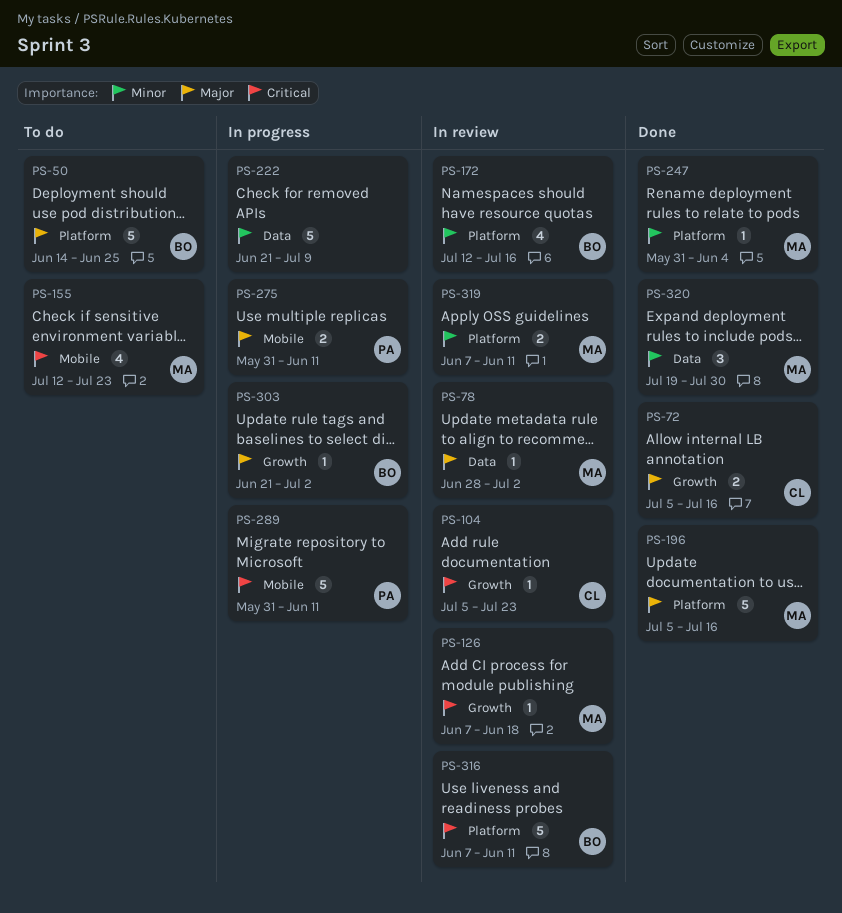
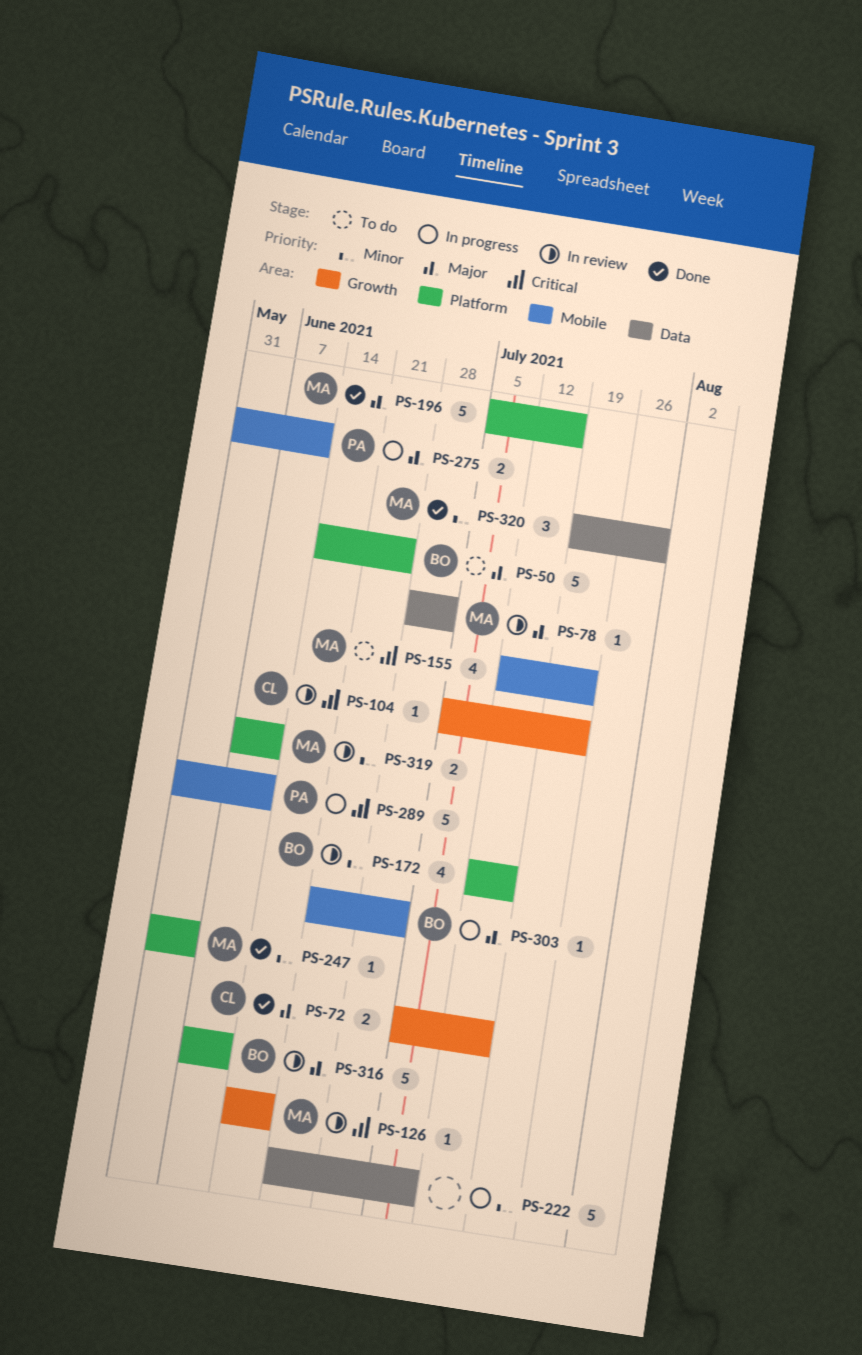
PS-126, start: Jun 7 -> Jun 14
PS-303, label: Growth -> Mobile
PS-316, priority: Critical -> Major

